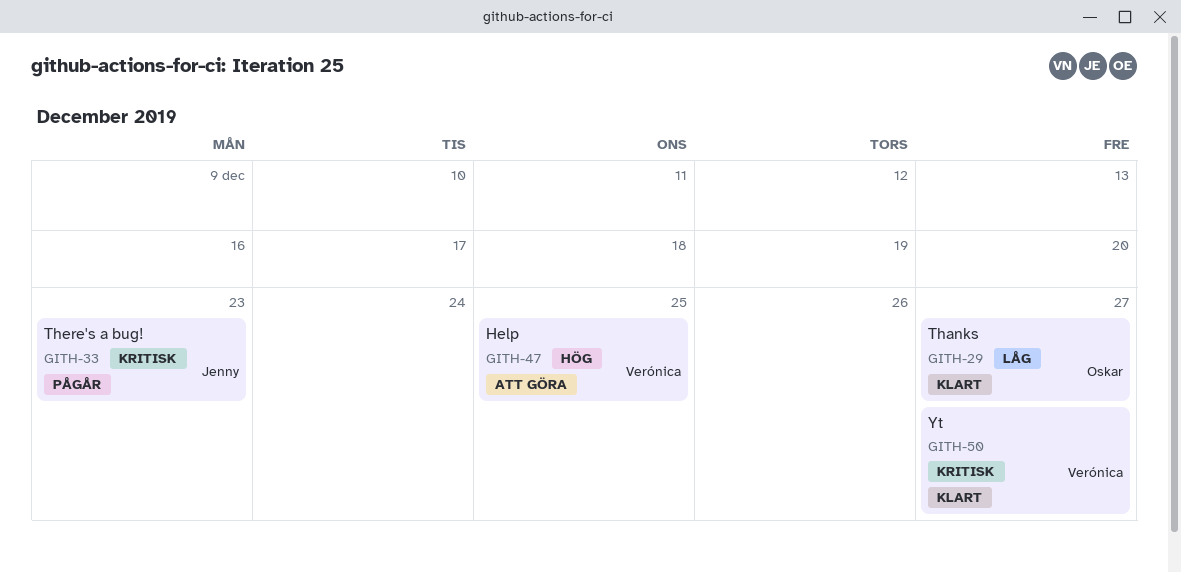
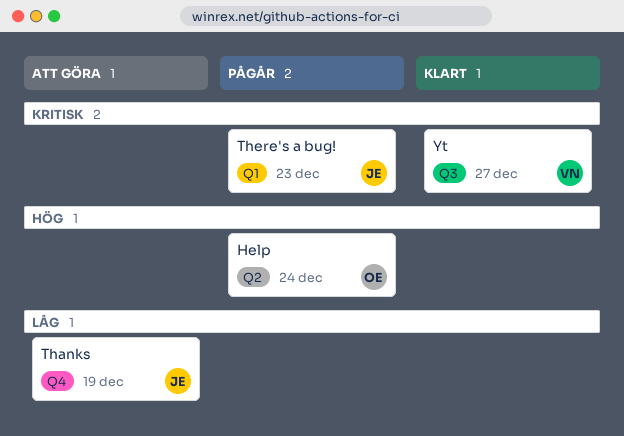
Help, status: Att göra -> Pågår
Help, owner: Verónica -> Oskar
Help, due: Dec 25 -> Dec 24
Thanks, status: Klart -> Att göra
Thanks, owner: Oskar -> Jenny
Thanks, due: Dec 27 -> Dec 19

